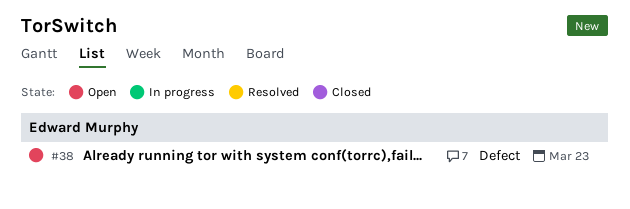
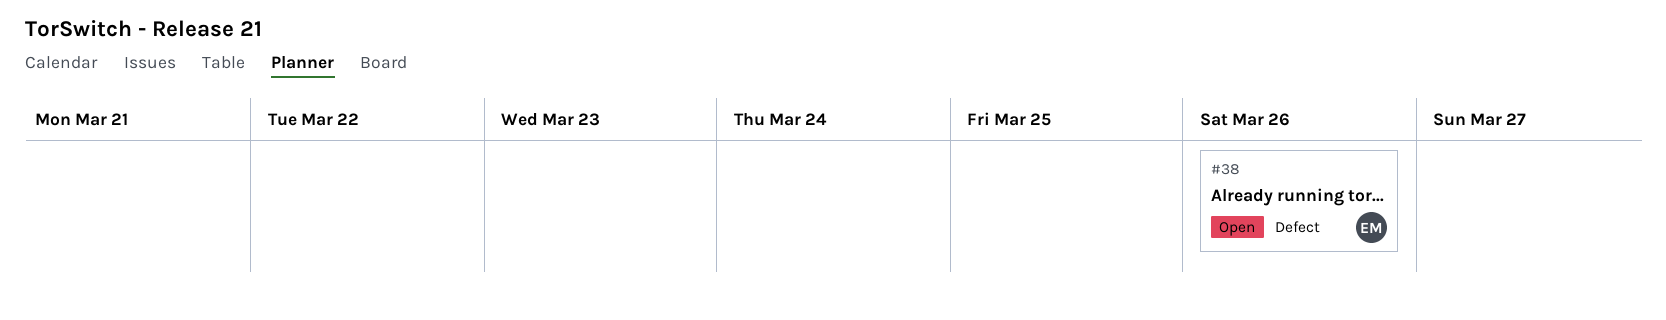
#38, due: Mar 23 -> Mar 26

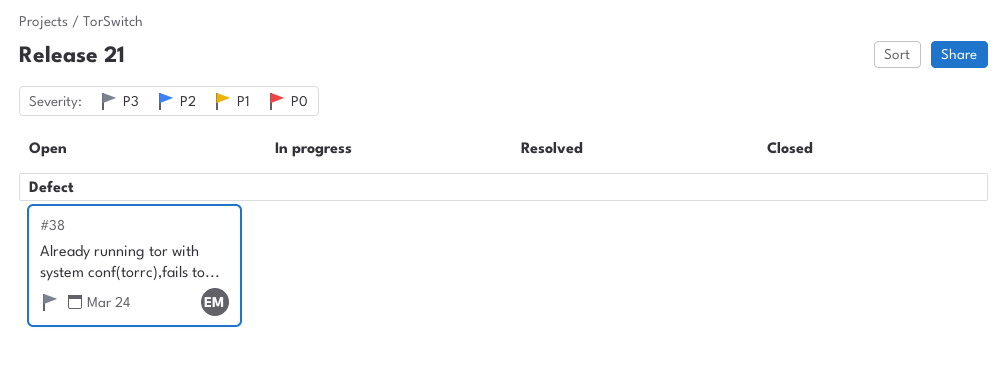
#38, due: Mar 26 -> Mar 24

